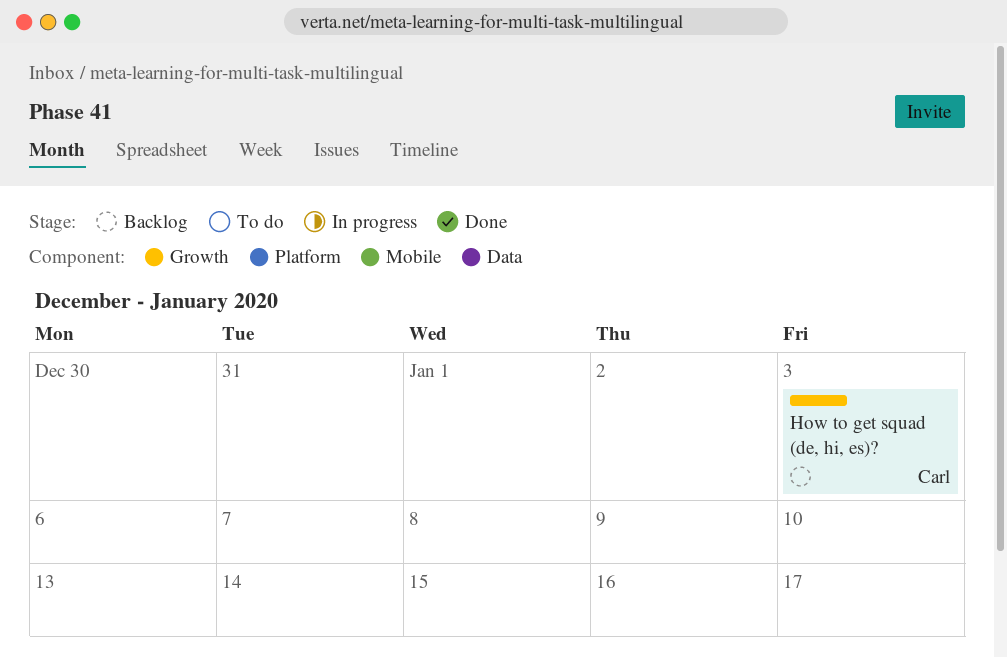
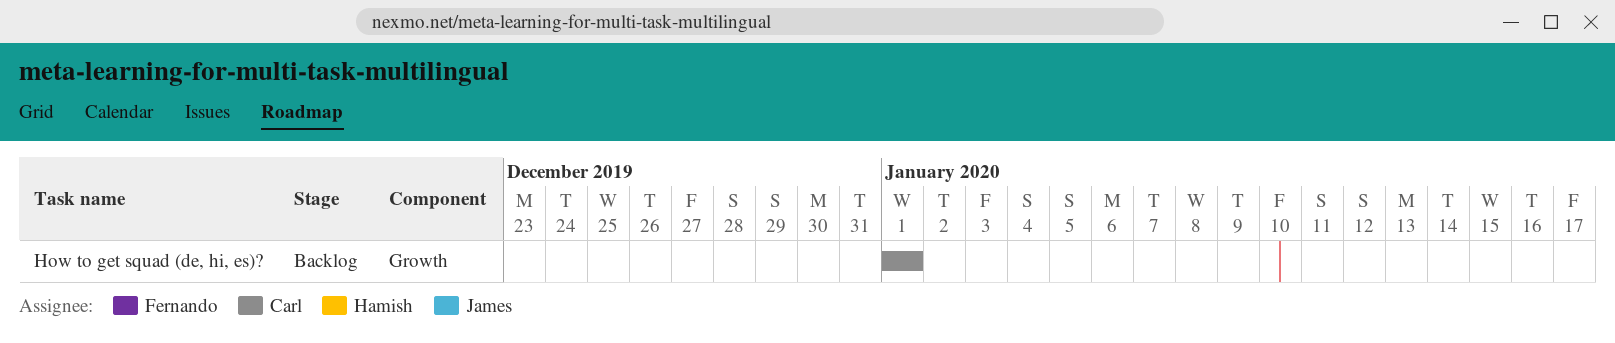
How to get squad (de, hi, es)?, due: Jan 3 -> Jan 1

